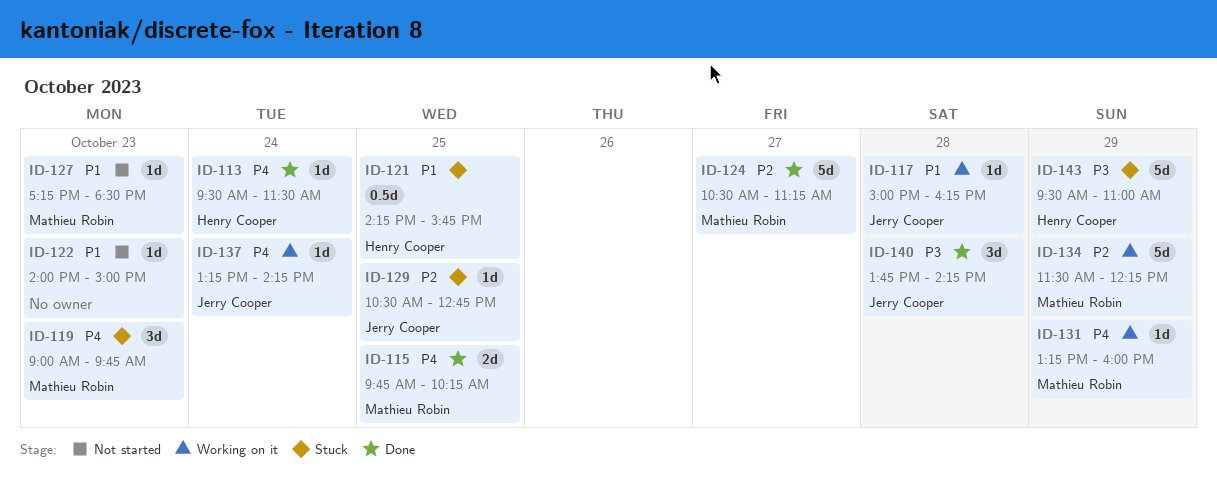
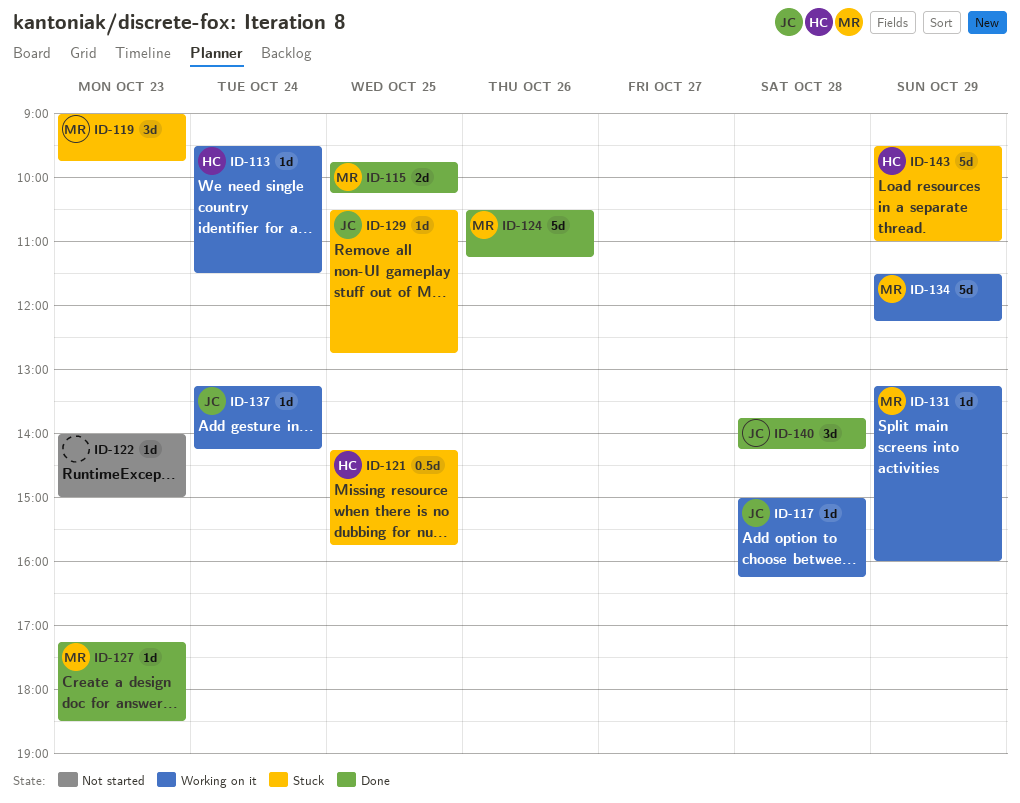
ID-113, status: Done -> Working on it
ID-124, day: Oct 27 -> Oct 26
ID-127, status: Not started -> Done

